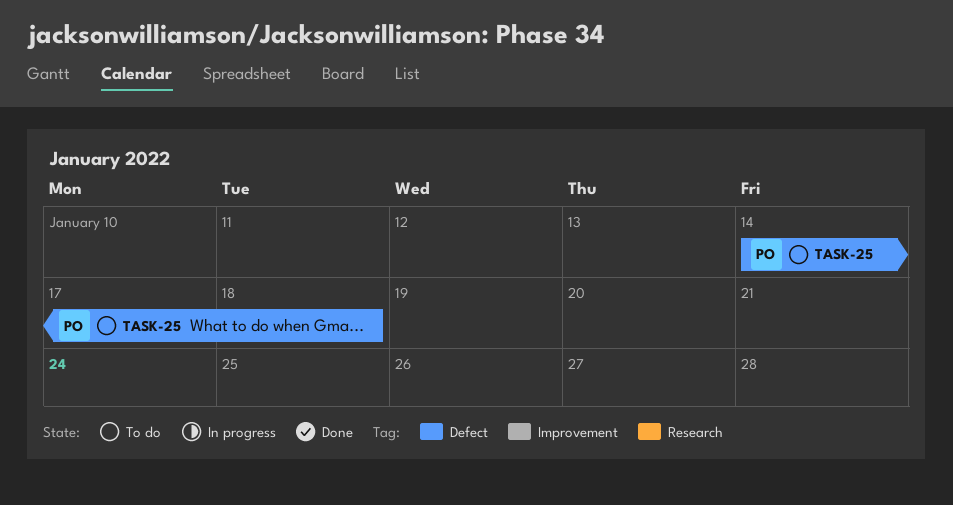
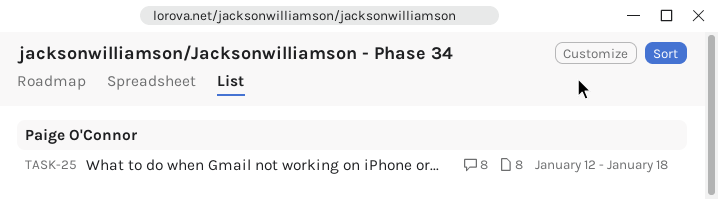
TASK-25, start: Jan 14 -> Jan 12

